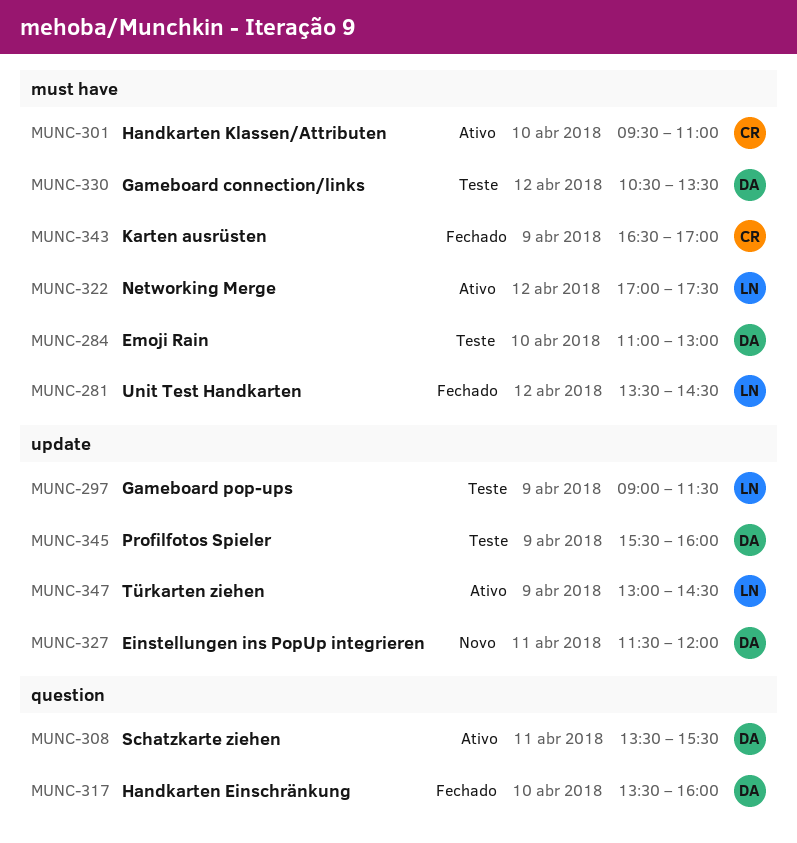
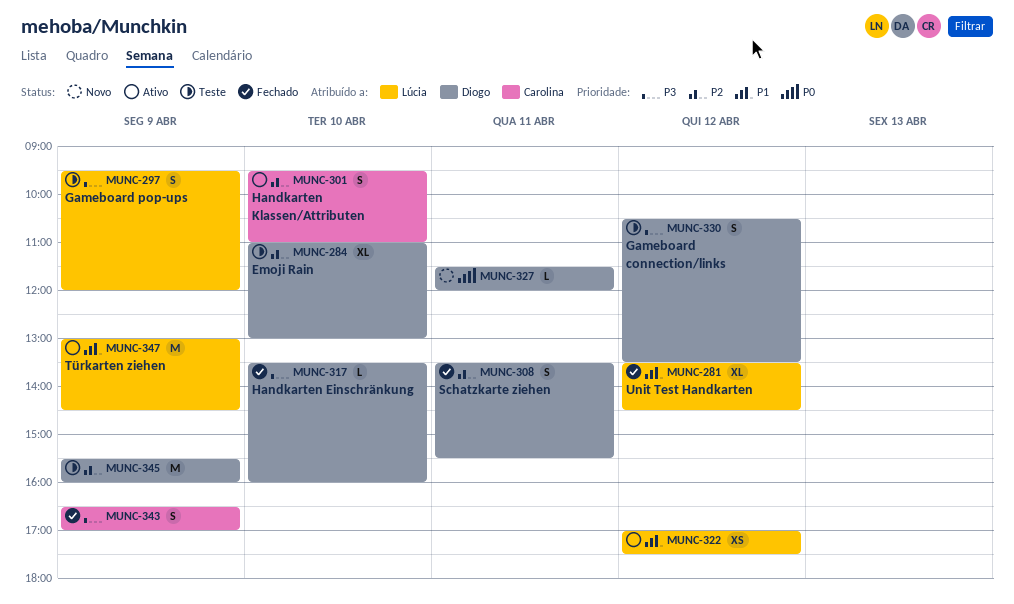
MUNC-297, begins: 09:00 -> 09:30
MUNC-297, ends: 11:30 -> 12:00
MUNC-308, status: Ativo -> Fechado

